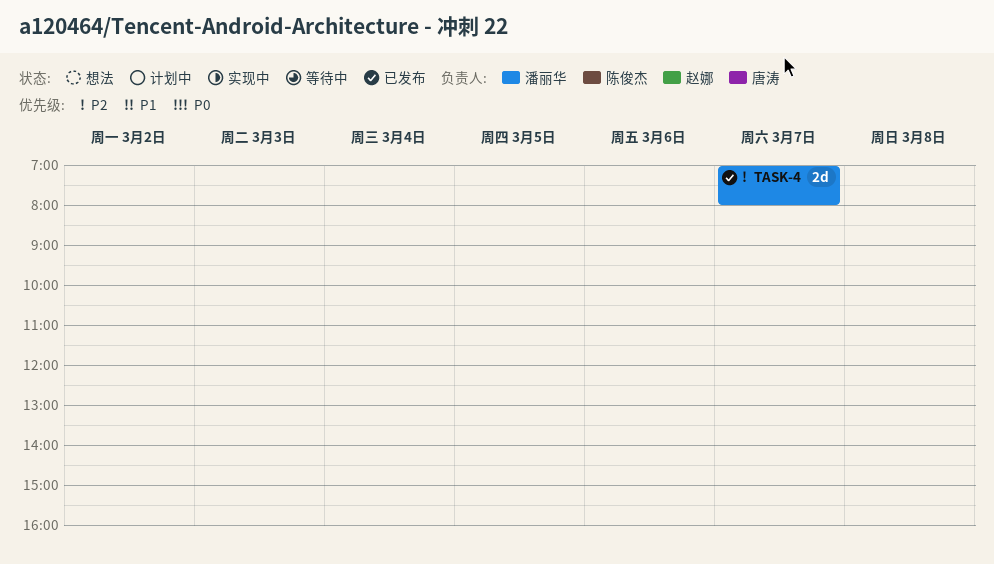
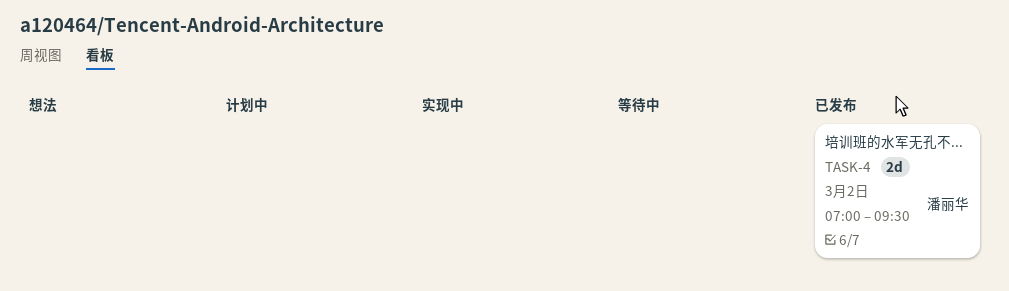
TASK-4, day: Mar 7 -> Mar 2
TASK-4, ends: 08:00 -> 09:30

